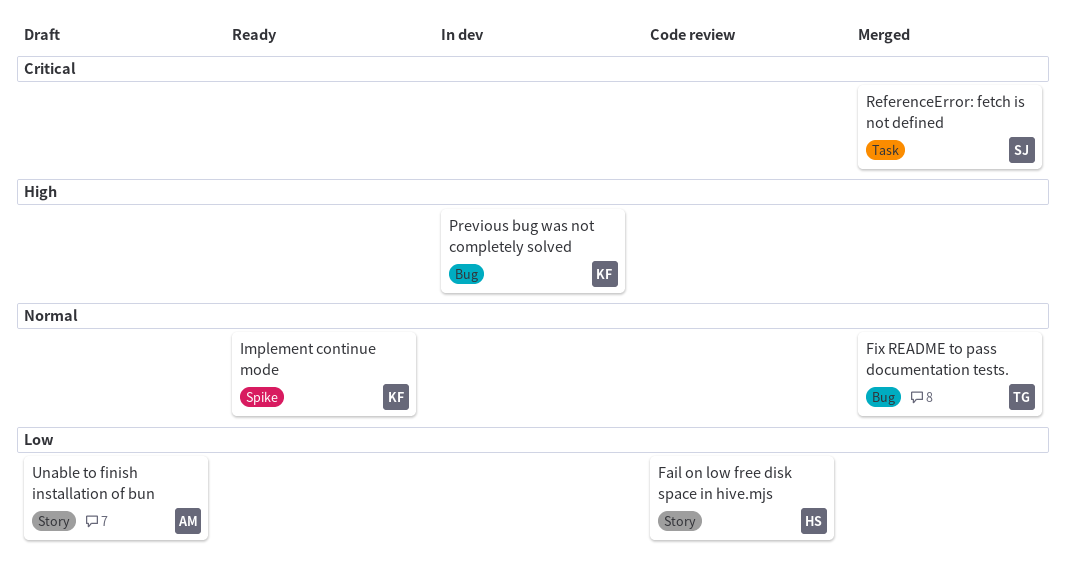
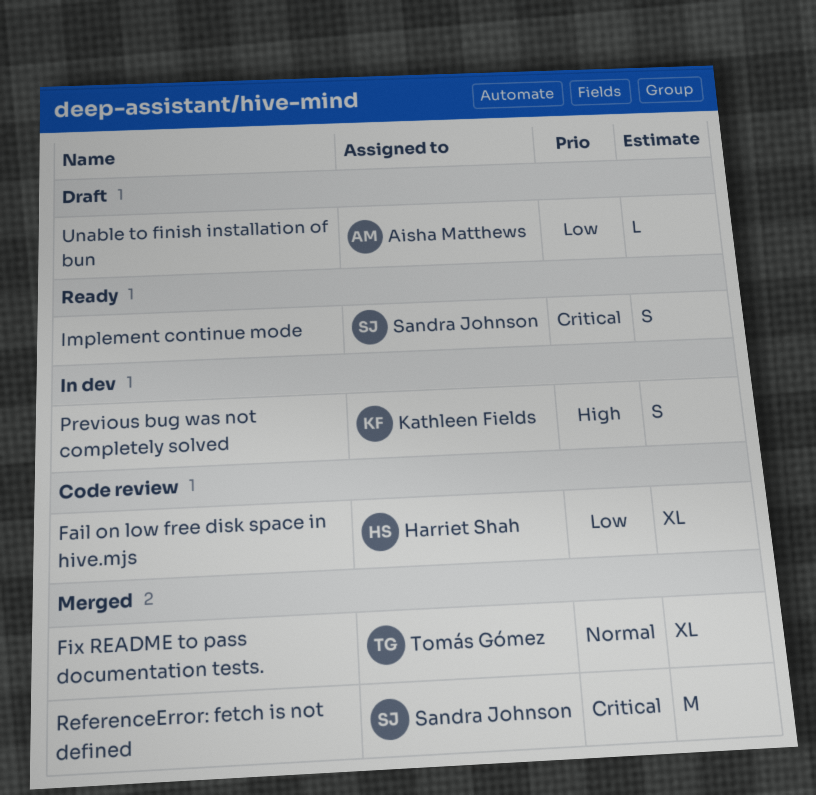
Implement continue mode, owner: Kathleen Fields -> Sandra Johnson
Implement continue mode, priority: Normal -> Critical

